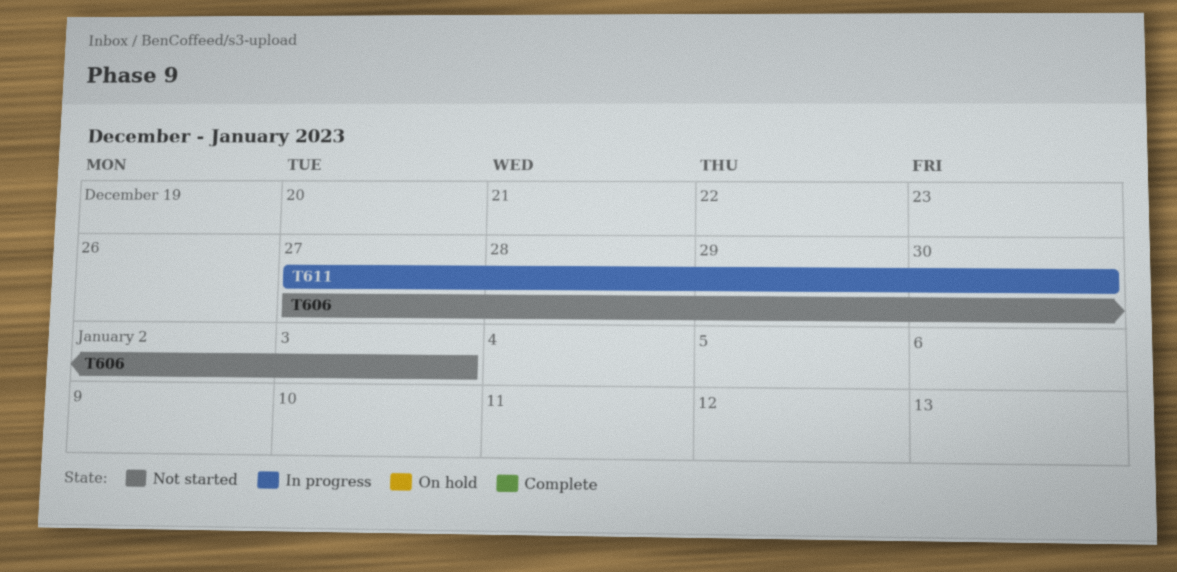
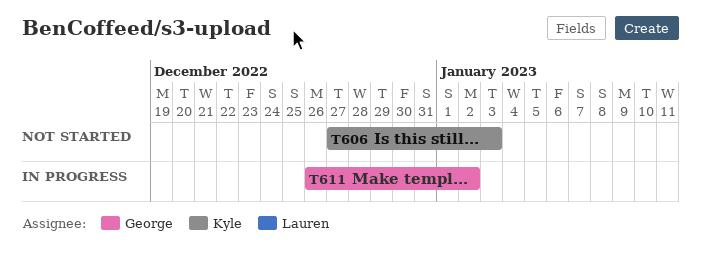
T611, start: Dec 27 -> Dec 26
T611, due: Dec 30 -> Jan 2

